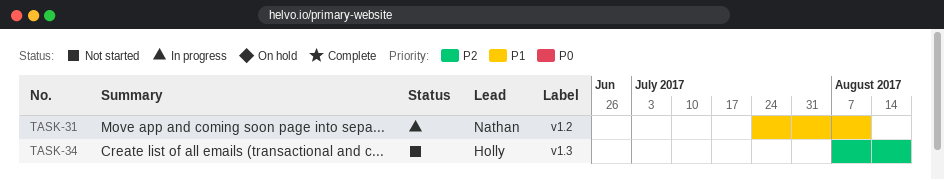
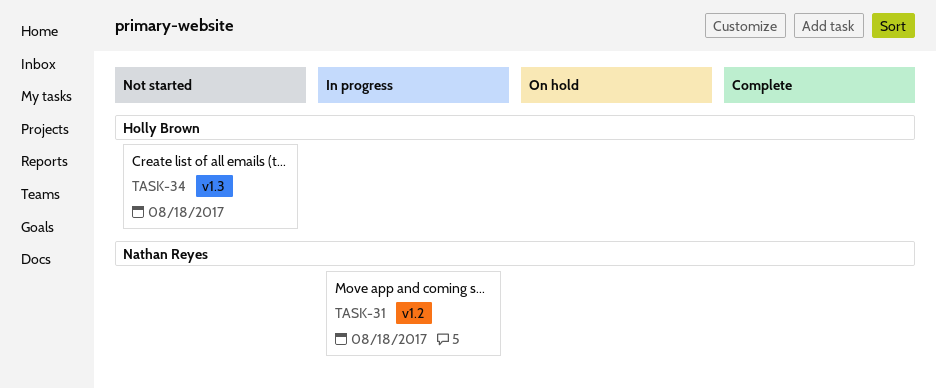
TASK-31, due: Aug 11 -> Aug 18

